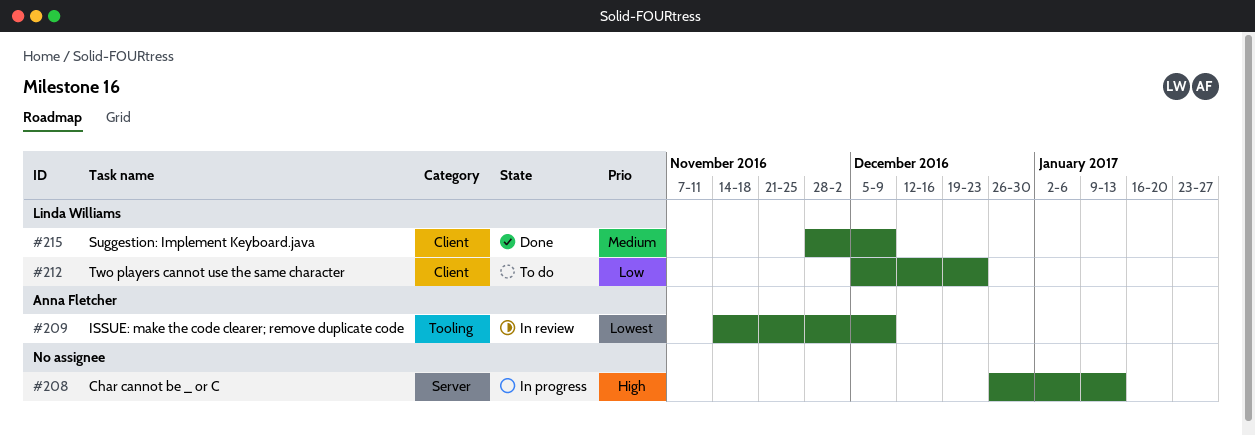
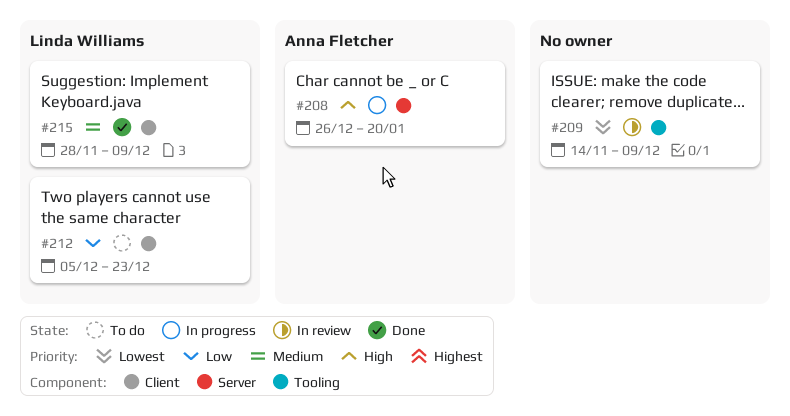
#208, owner: none -> Anna Fletcher
#208, due: Jan 13 -> Jan 20
#209, owner: Anna Fletcher -> none

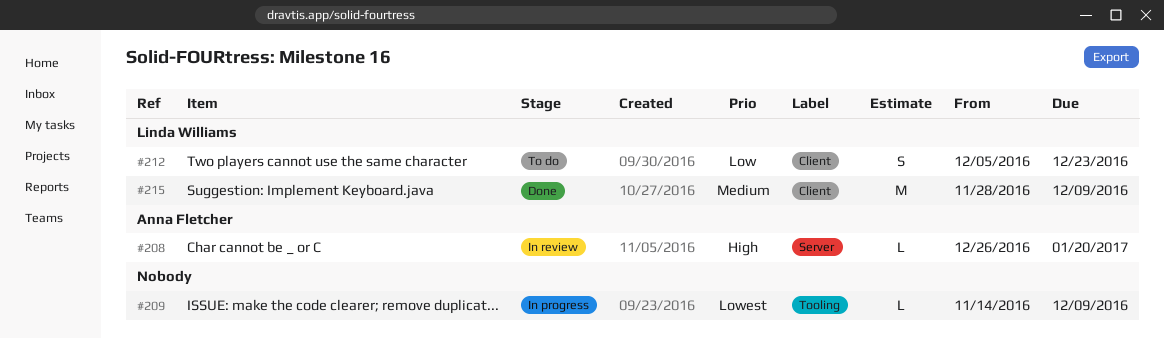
#208, status: In progress -> In review
#209, status: In review -> In progress

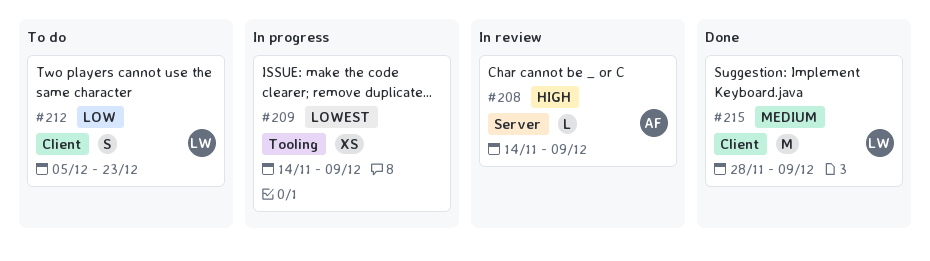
#208, start: Dec 26 -> Nov 14
#208, due: Jan 20 -> Dec 9
#209, estimate: L -> XS

